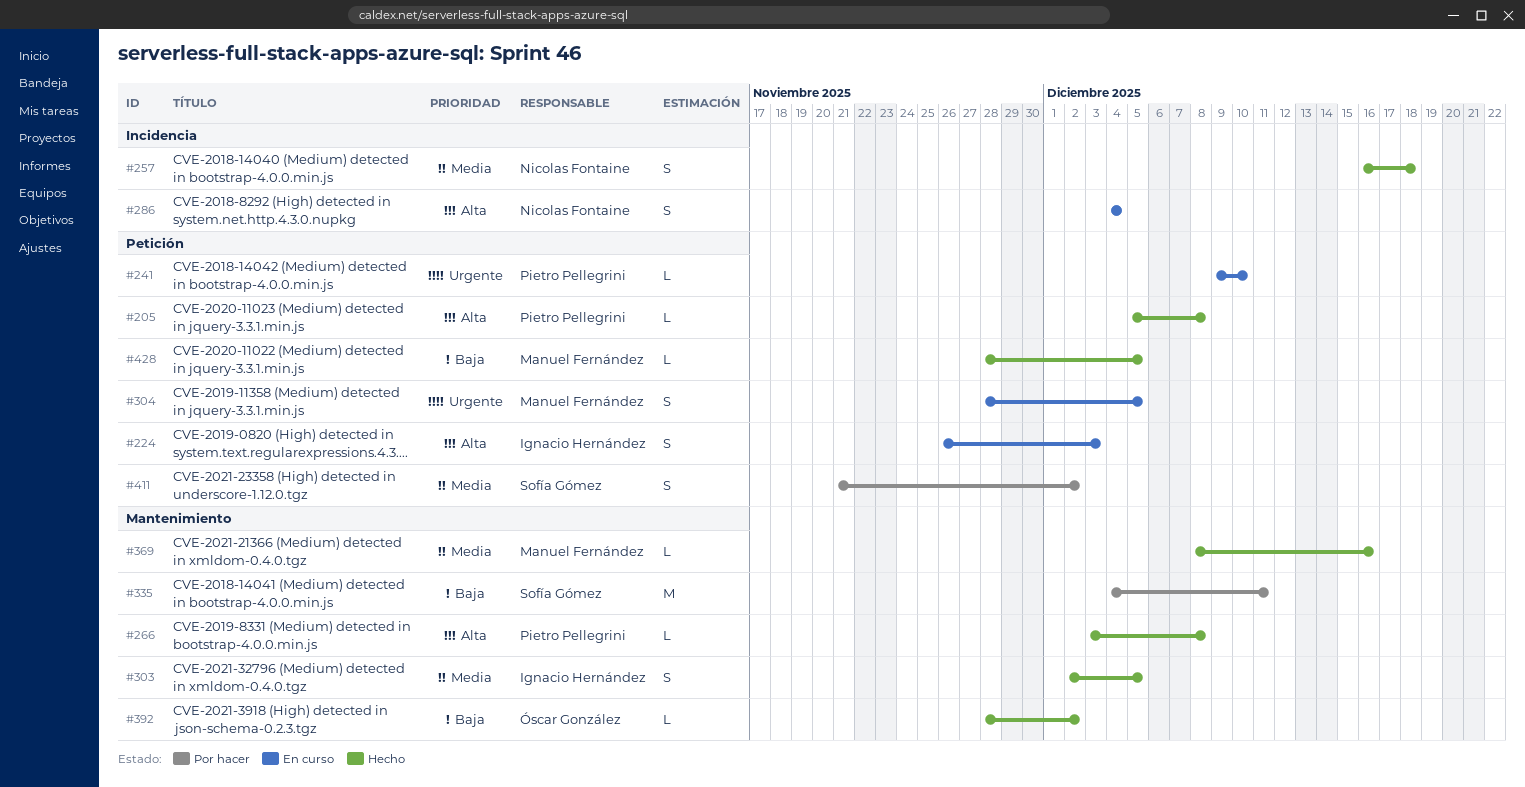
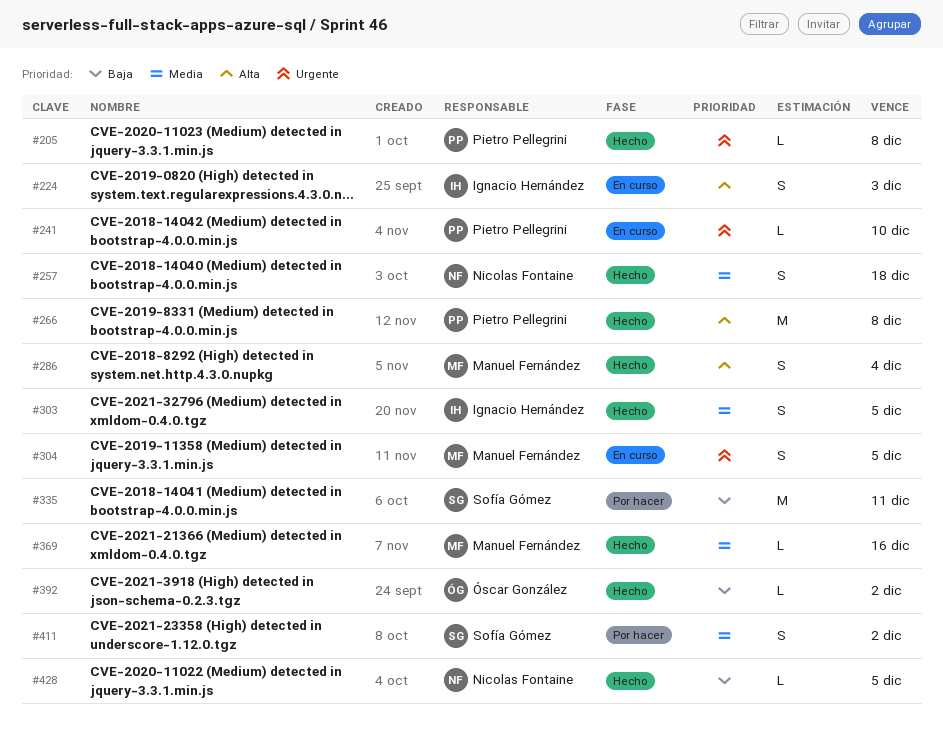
#205, priority: Alta -> Urgente
#266, estimate: L -> M
#286, status: En curso -> Hecho
#286, owner: Nicolas Fontaine -> Manuel Fernández
#428, owner: Manuel Fernández -> Nicolas Fontaine

